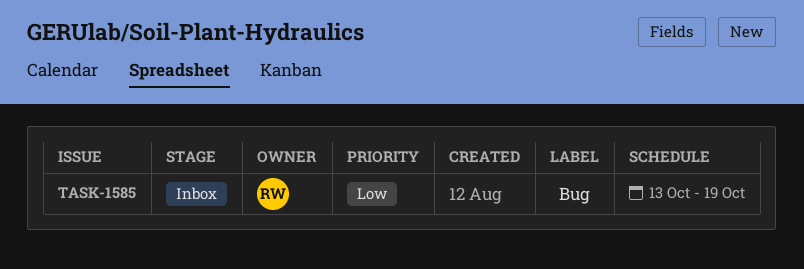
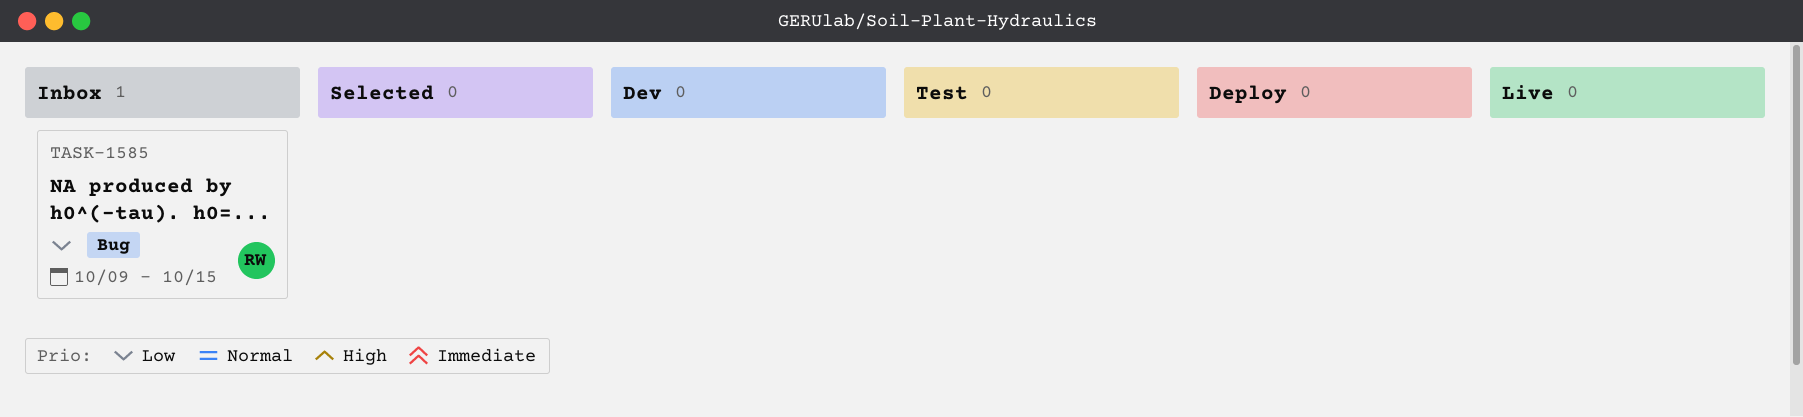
TASK-1585, start: Oct 13 -> Oct 9
TASK-1585, due: Oct 19 -> Oct 15

